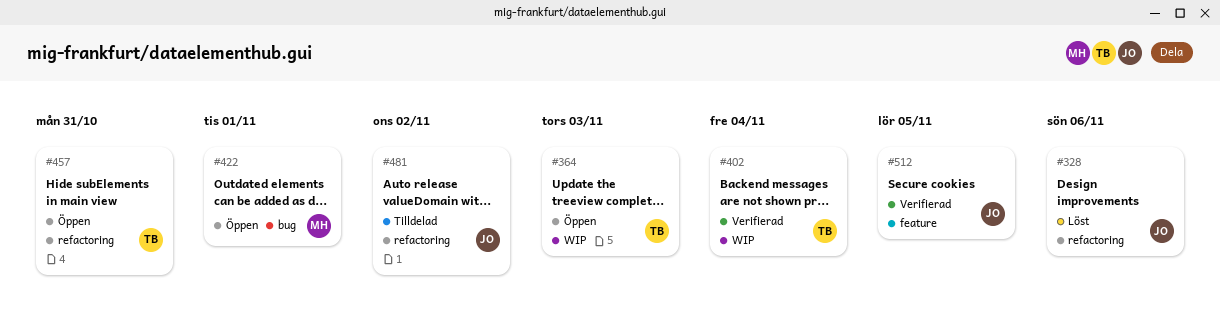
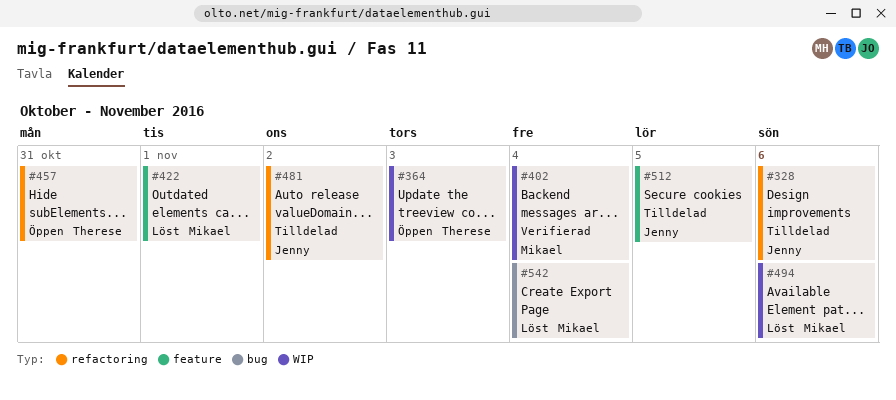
#328, status: Löst -> Tilldelad
#402, owner: Therese -> Mikael
#422, status: Öppen -> Löst
#422, label: bug -> feature
#494: none -> present
#512, status: Verifierad -> Tilldelad
#542: none -> present

